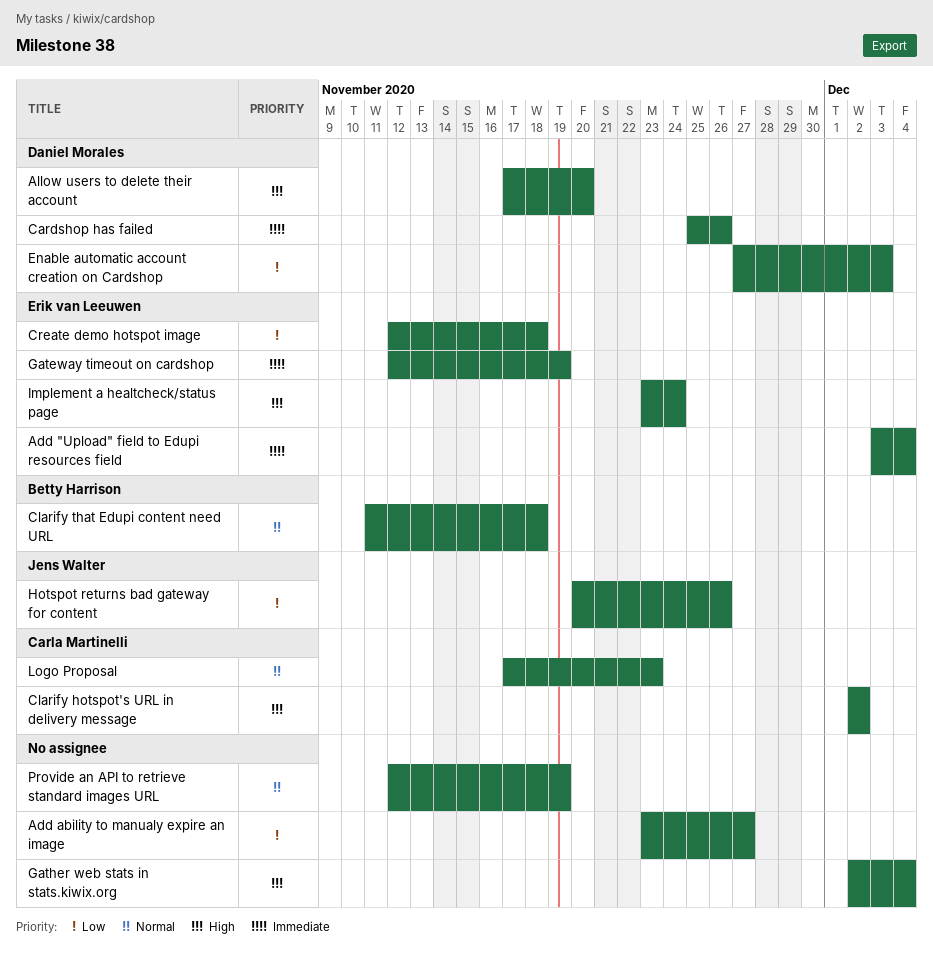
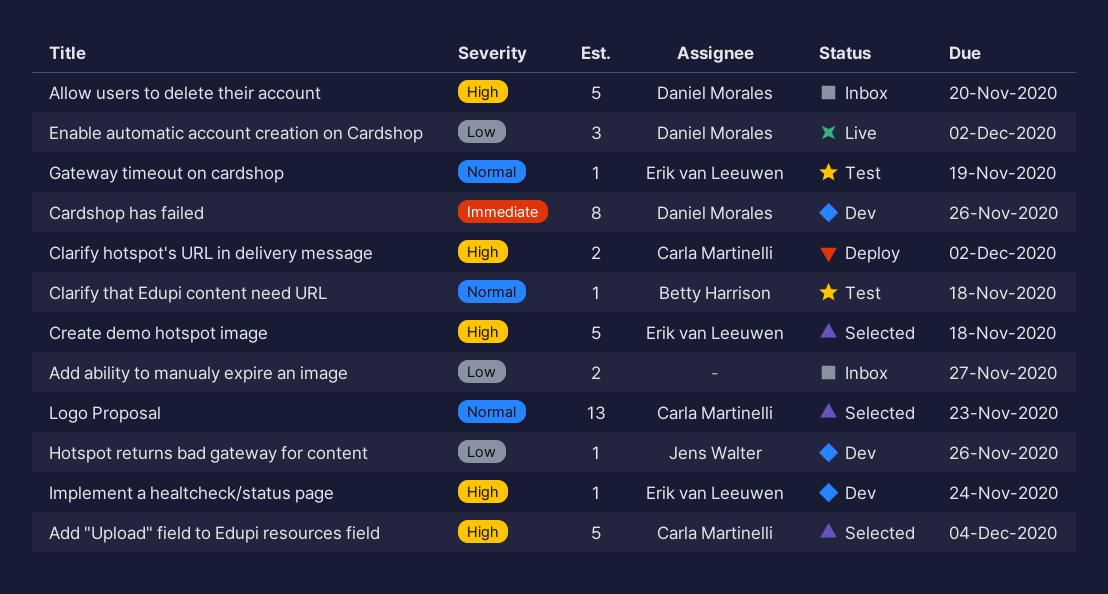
Add "Upload" field to Edupi resources field, owner: Erik van Leeuwen -> Carla Martinelli
Add "Upload" field to Edupi resources field, priority: Immediate -> High
Create demo hotspot image, priority: Low -> High
Enable automatic account creation on Cardshop, due: Dec 3 -> Dec 2
Gateway timeout on cardshop, priority: Immediate -> Normal
Gather web stats in stats.kiwix.org: present -> none
Provide an API to retrieve standard images URL: present -> none

